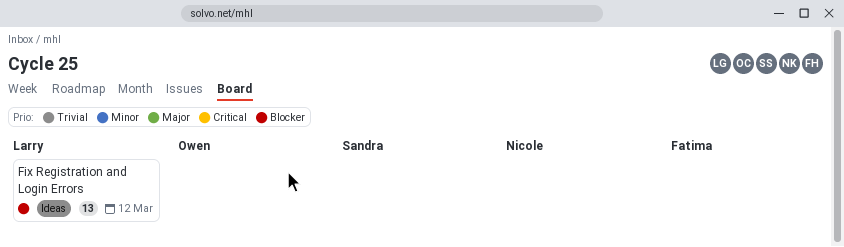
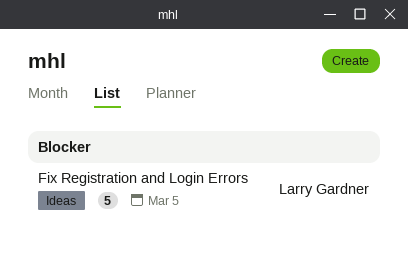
Fix Registration and Login Errors, estimate: 13 -> 5
Fix Registration and Login Errors, due: Mar 12 -> Mar 5

